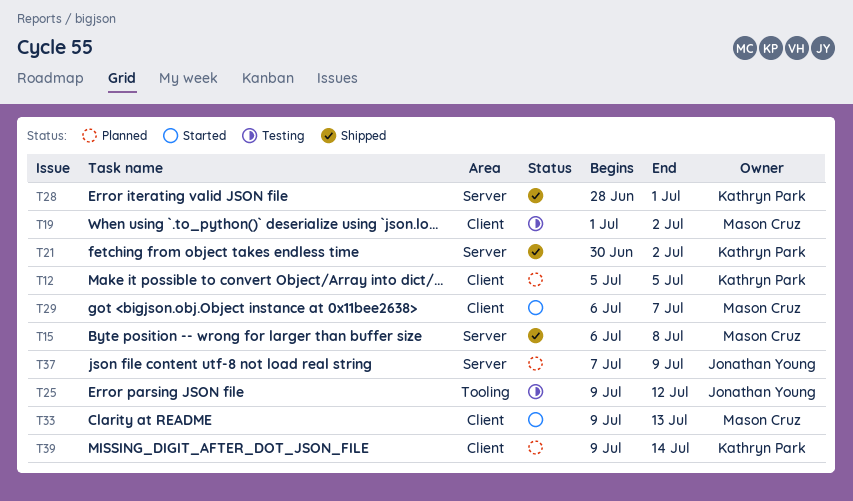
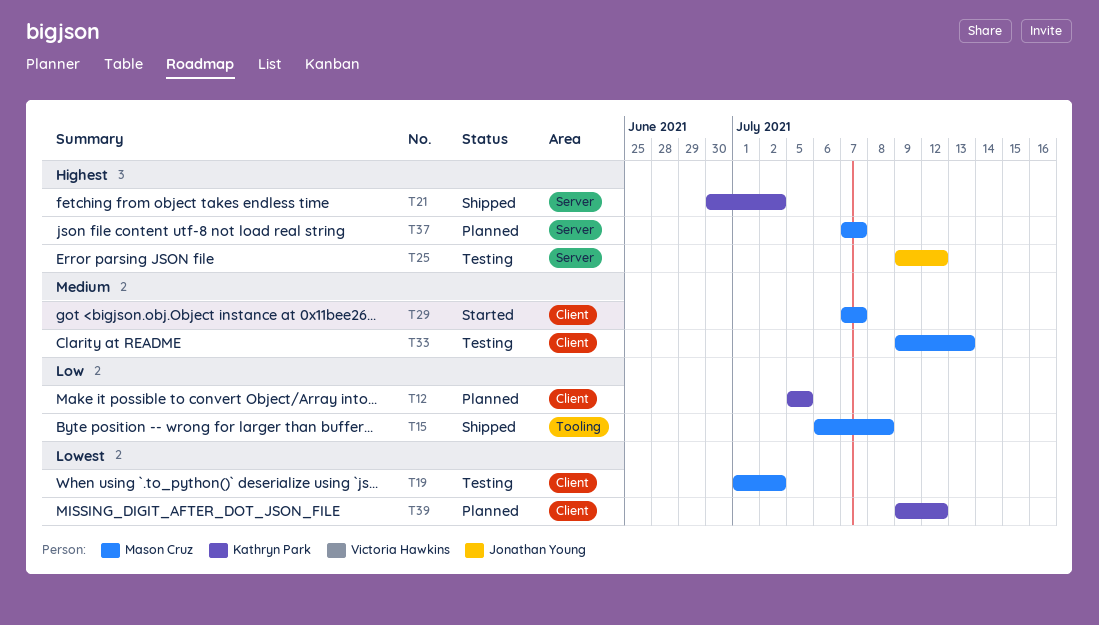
T15, label: Server -> Tooling
T25, label: Tooling -> Server
T28: present -> none
T29, start: Jul 6 -> Jul 7
T33, status: Started -> Testing
T37, owner: Jonathan Young -> Mason Cruz
T37, due: Jul 9 -> Jul 7
T39, due: Jul 14 -> Jul 12

